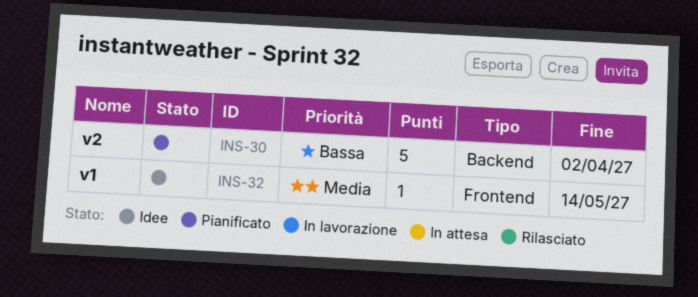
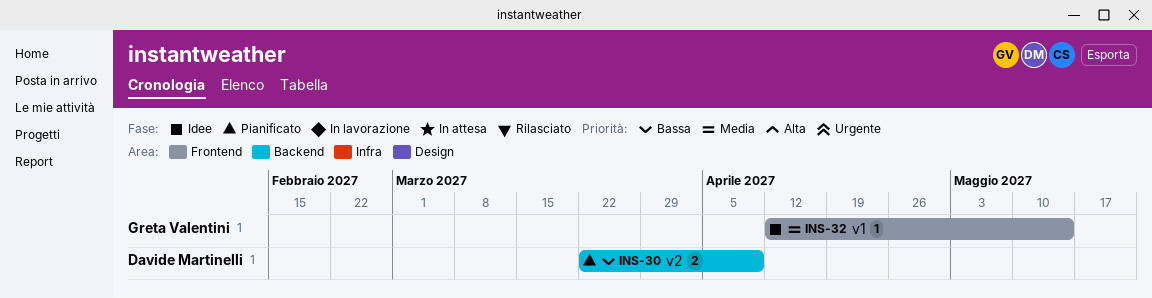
INS-30, estimate: 5 -> 2
INS-30, due: Apr 2 -> Apr 9

